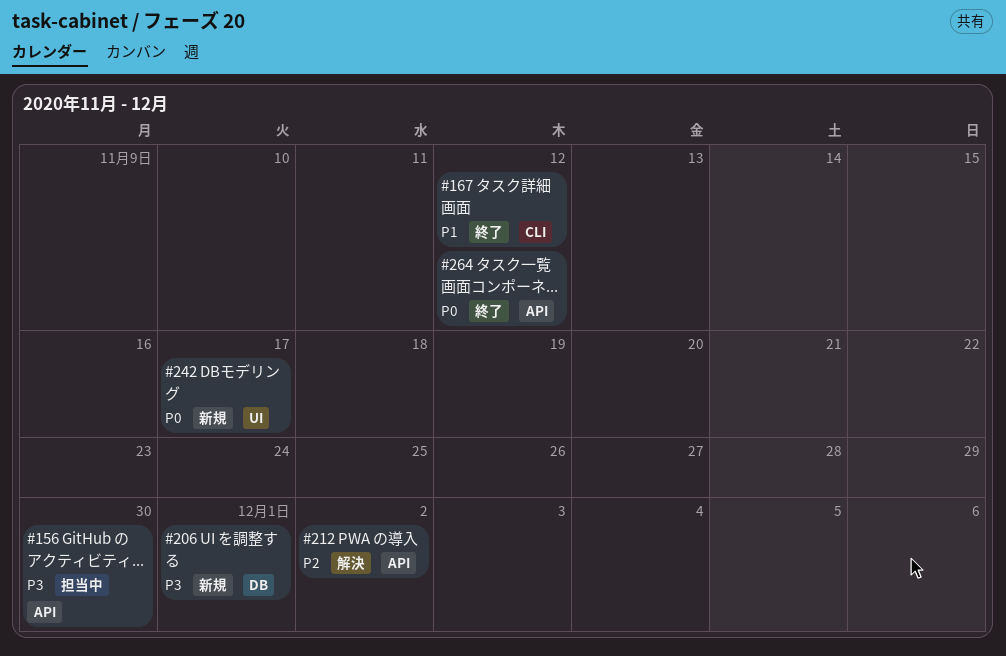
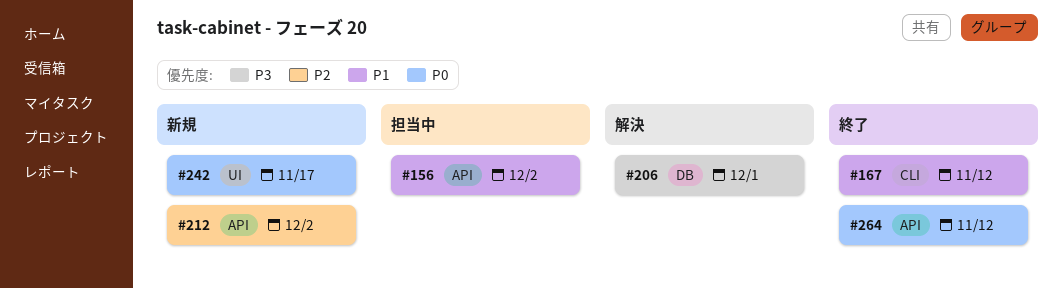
#156, priority: P3 -> P1
#156, due: Nov 30 -> Dec 2
#206, status: 新規 -> 解決
#212, status: 解決 -> 新規

